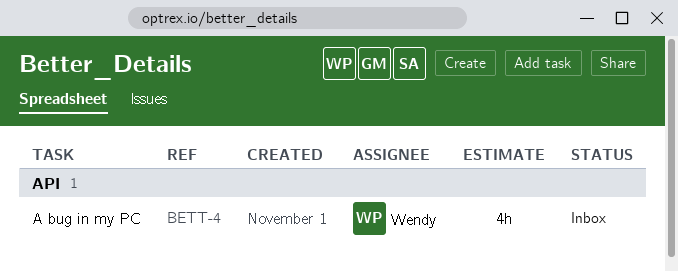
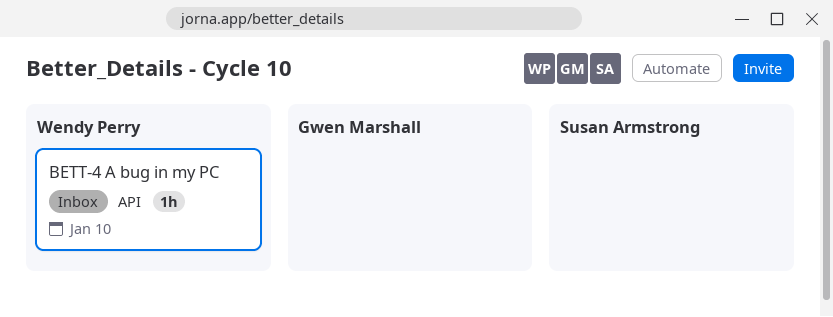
BETT-4, estimate: 4h -> 1h

